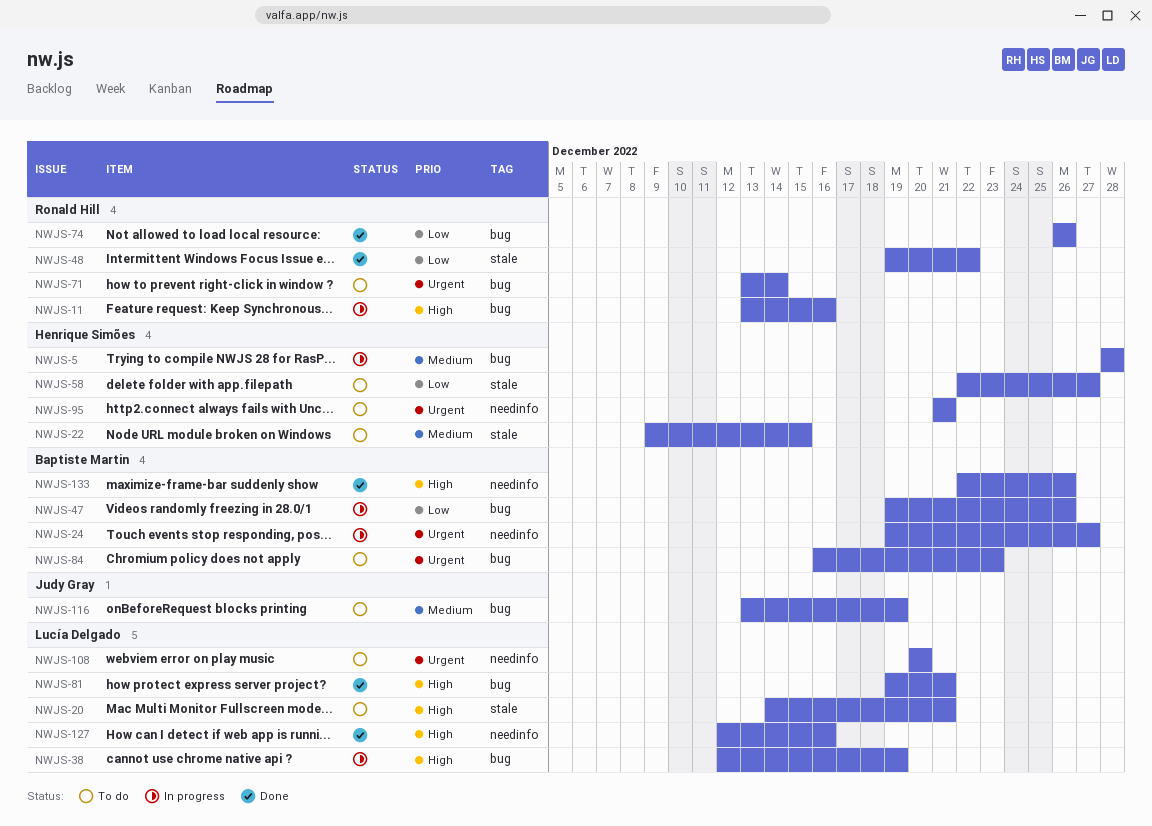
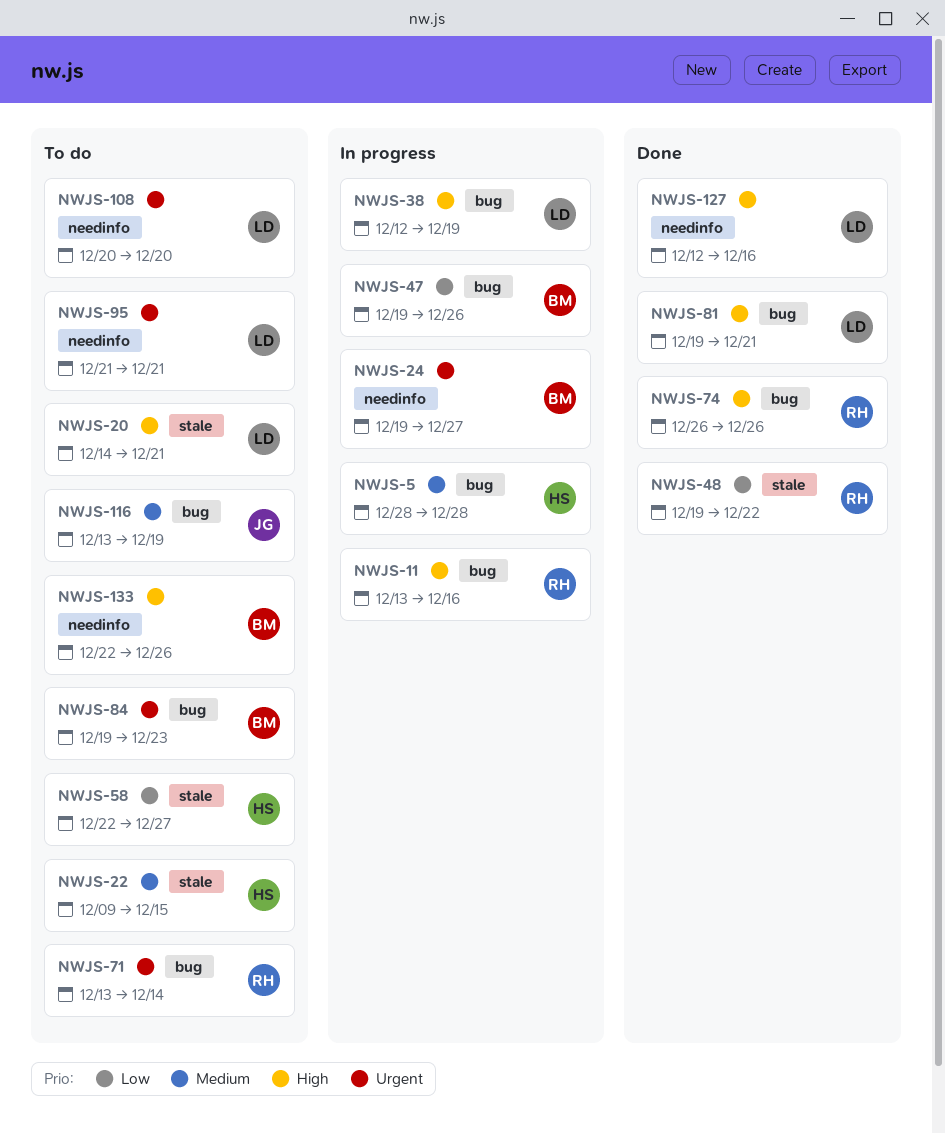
NWJS-74, priority: Low -> High
NWJS-84, start: Dec 16 -> Dec 19
NWJS-95, owner: Henrique Simões -> Lucía Delgado
NWJS-133, status: Done -> To do

